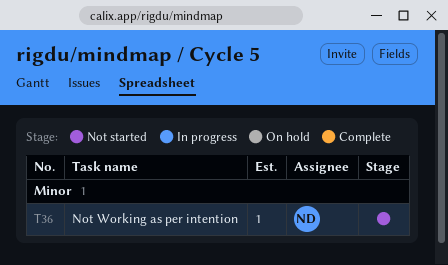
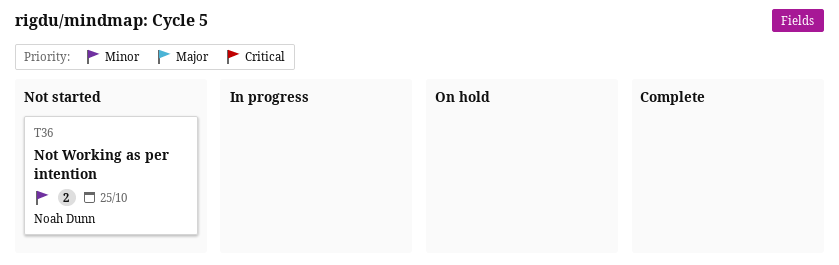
T36, estimate: 1 -> 2

